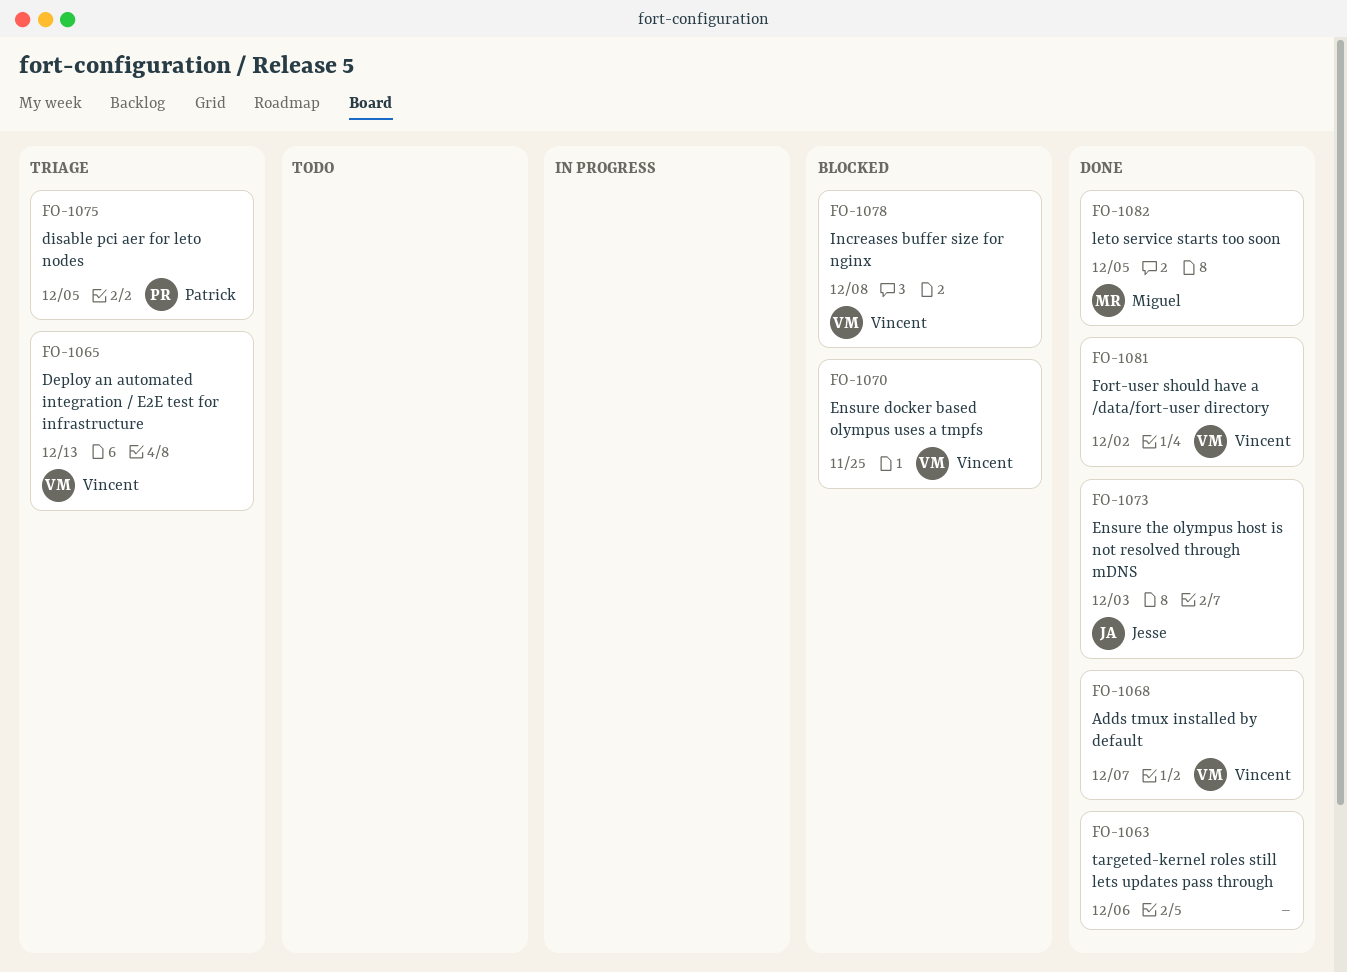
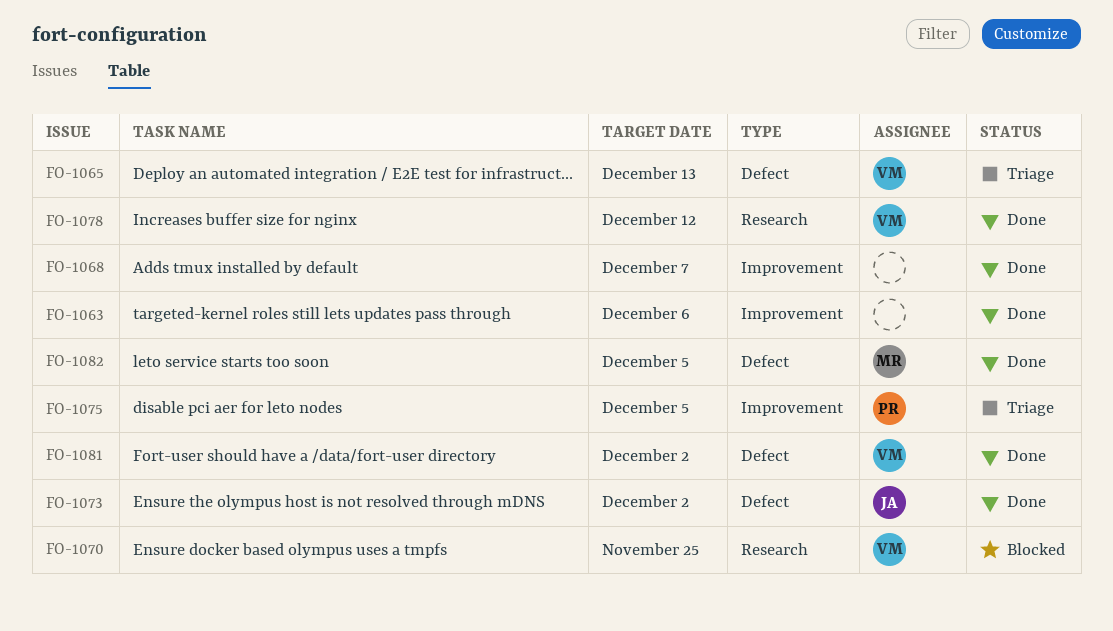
FO-1068, owner: Vincent -> none
FO-1073, due: Dec 3 -> Dec 2
FO-1078, status: Blocked -> Done
FO-1078, due: Dec 8 -> Dec 12

